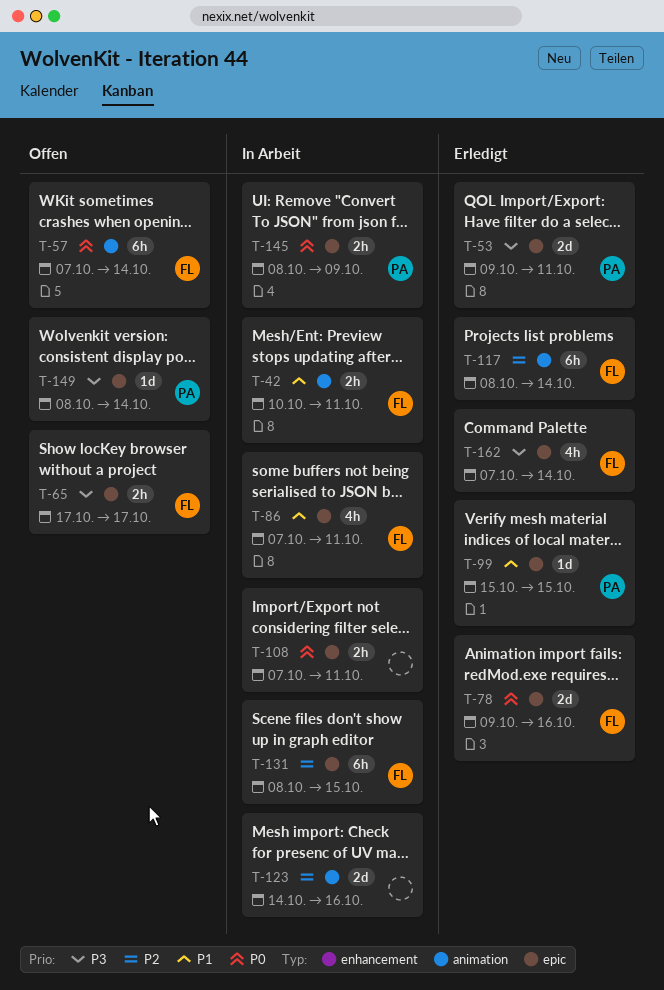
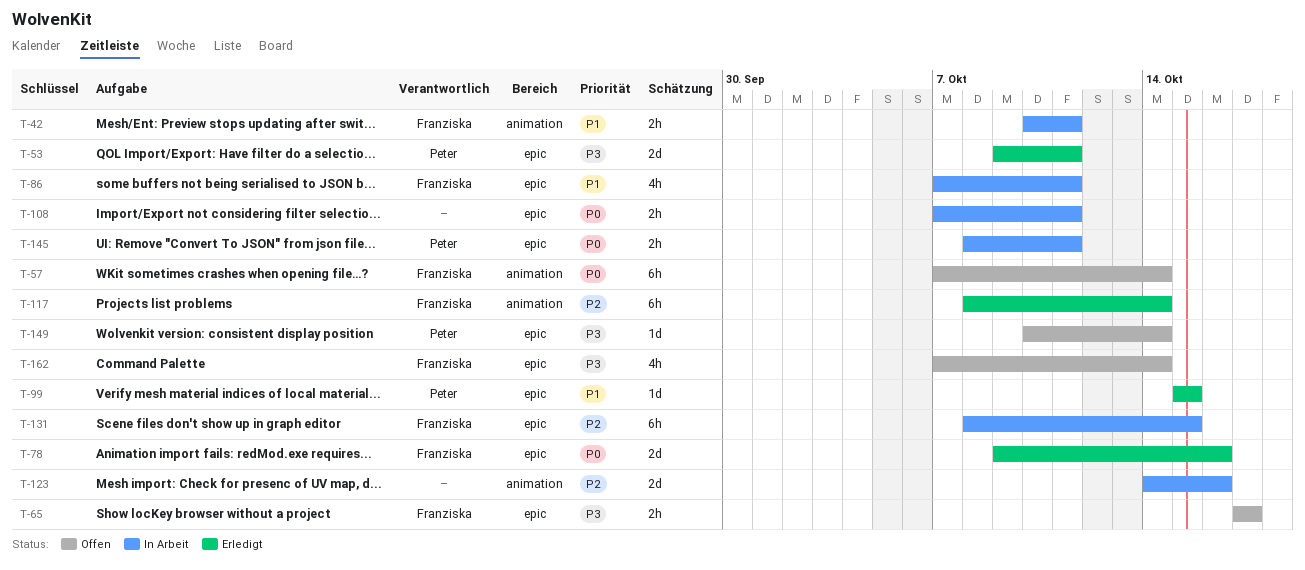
T-145, due: Oct 9 -> Oct 11
T-149, start: Oct 8 -> Oct 10
T-162, status: Erledigt -> Offen

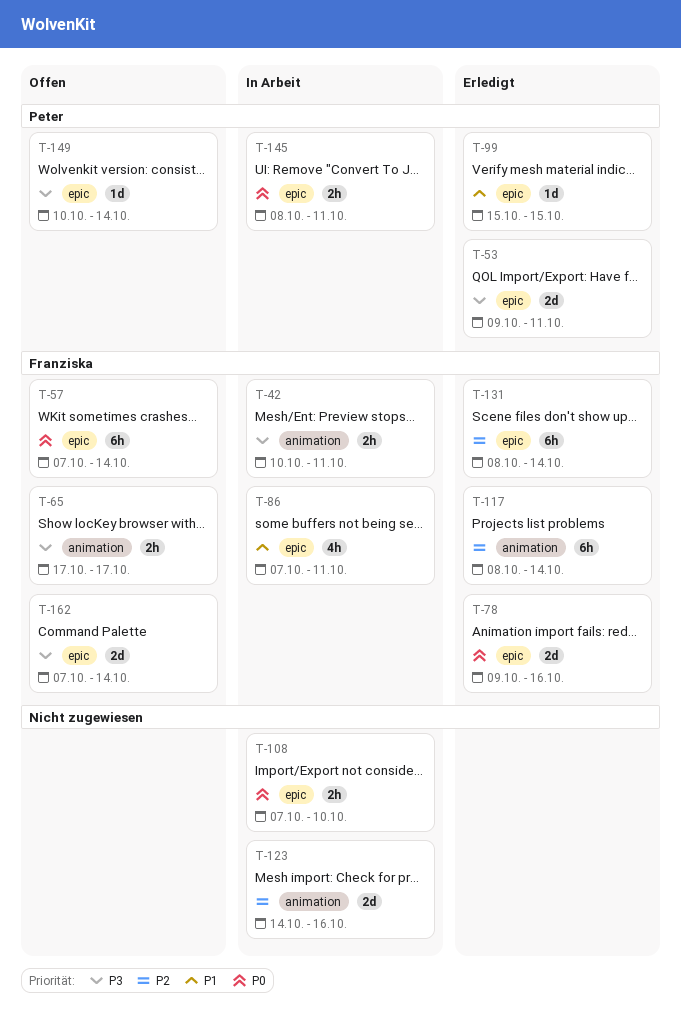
T-42, priority: P1 -> P3
T-57, label: animation -> epic
T-65, label: epic -> animation
T-108, due: Oct 11 -> Oct 10
T-131, status: In Arbeit -> Erledigt
T-131, due: Oct 15 -> Oct 14
T-162, estimate: 4h -> 2d

